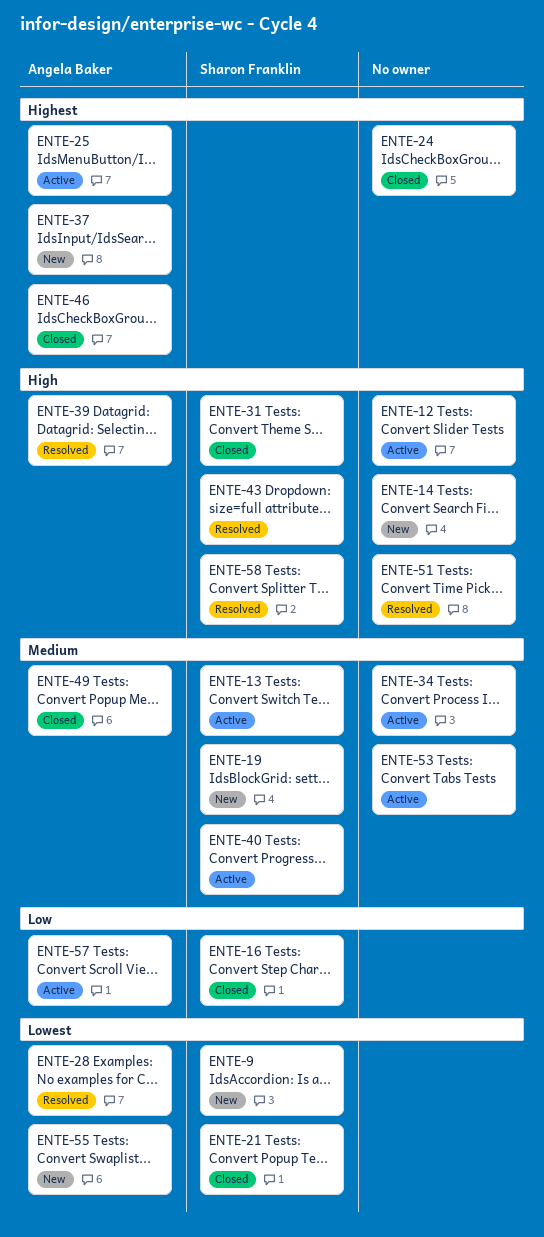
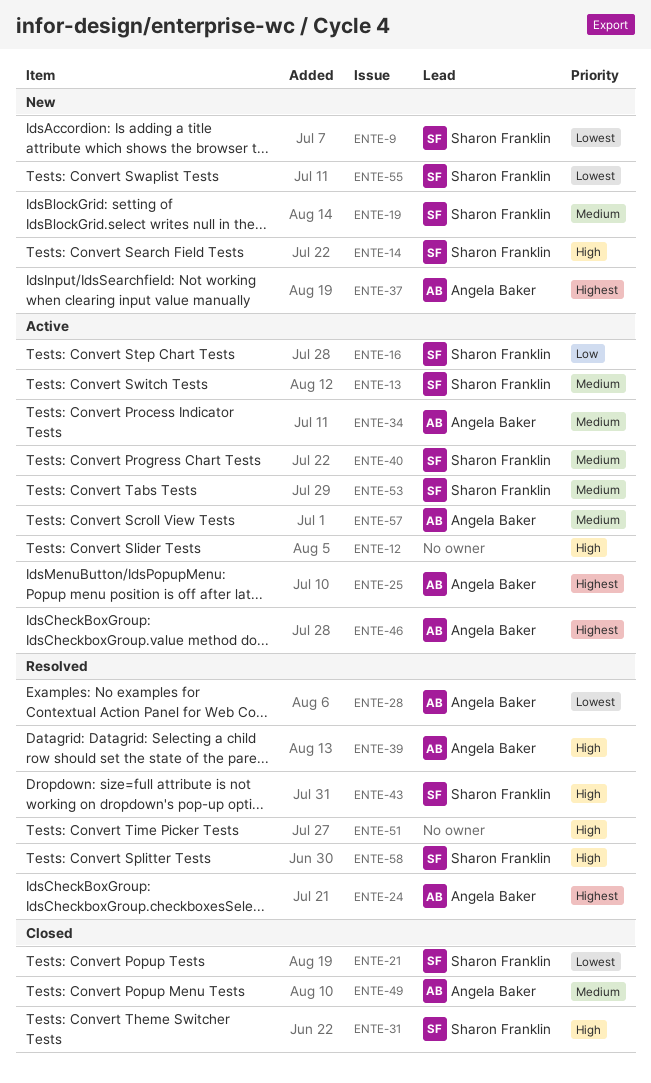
ENTE-14, owner: none -> Sharon Franklin
ENTE-16, status: Closed -> Active
ENTE-24, status: Closed -> Resolved
ENTE-24, owner: none -> Angela Baker
ENTE-34, owner: none -> Angela Baker
ENTE-46, status: Closed -> Active
ENTE-53, owner: none -> Sharon Franklin
ENTE-55, owner: Angela Baker -> Sharon Franklin
ENTE-57, priority: Low -> Medium

